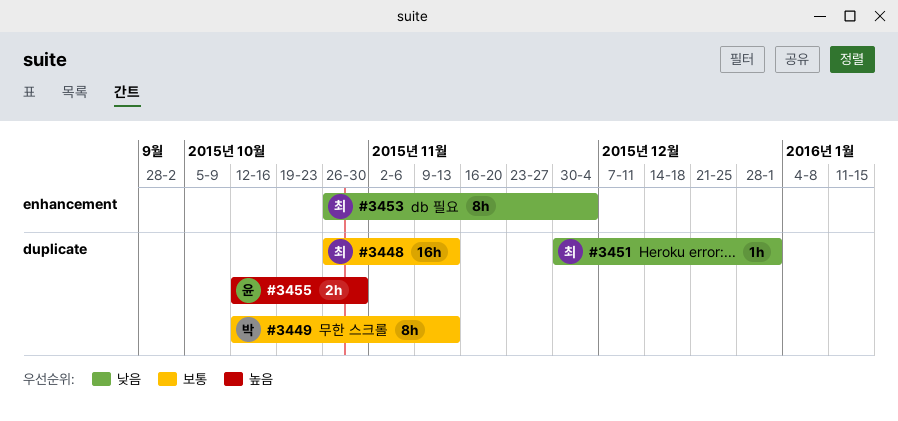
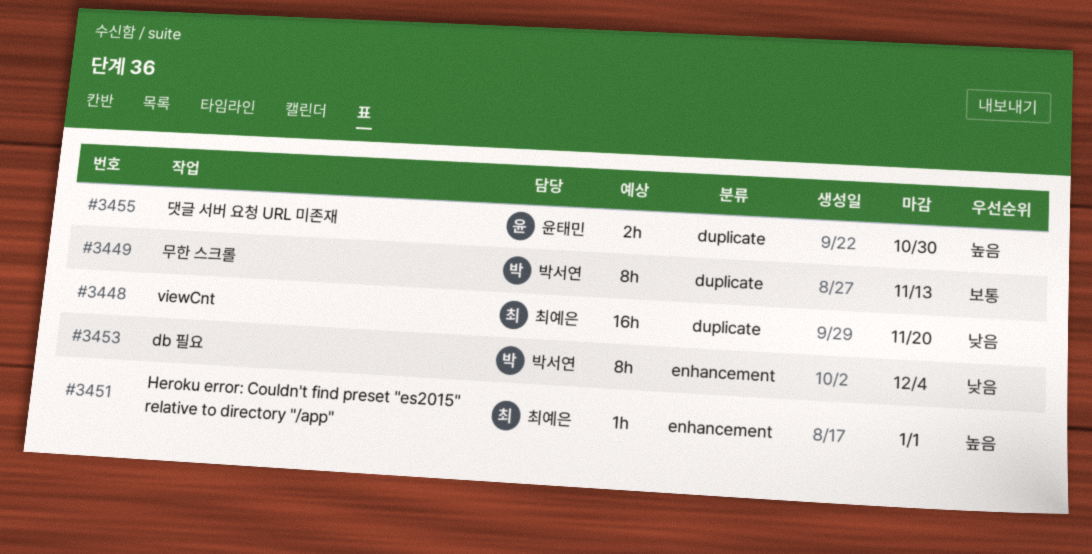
#3448, priority: 보통 -> 낮음
#3448, due: Nov 13 -> Nov 20
#3451, priority: 낮음 -> 높음
#3451, label: duplicate -> enhancement
#3453, owner: 최예은 -> 박서연

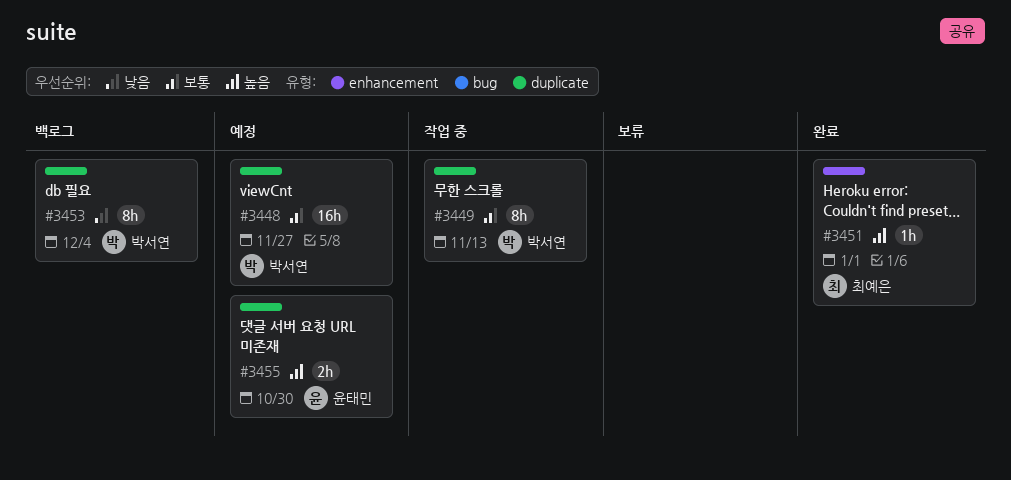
#3448, owner: 최예은 -> 박서연
#3448, priority: 낮음 -> 보통
#3448, due: Nov 20 -> Nov 27
#3453, label: enhancement -> duplicate

